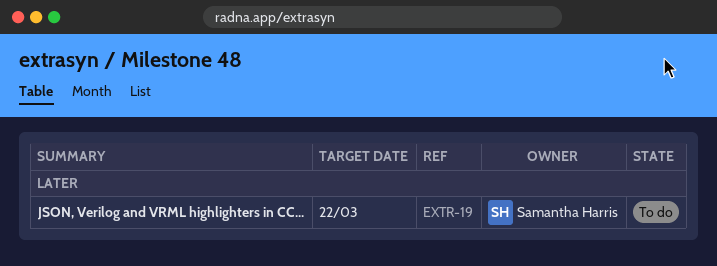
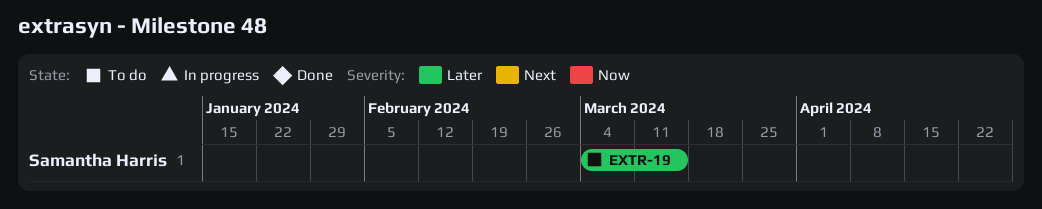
EXTR-19, due: Mar 22 -> Mar 15

